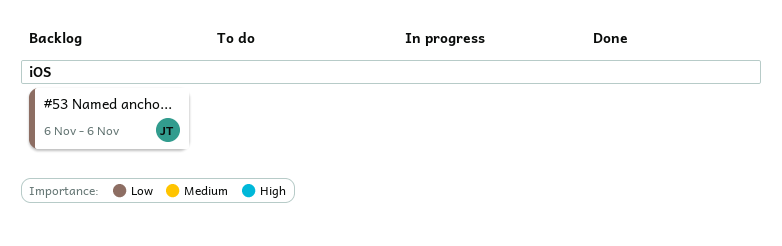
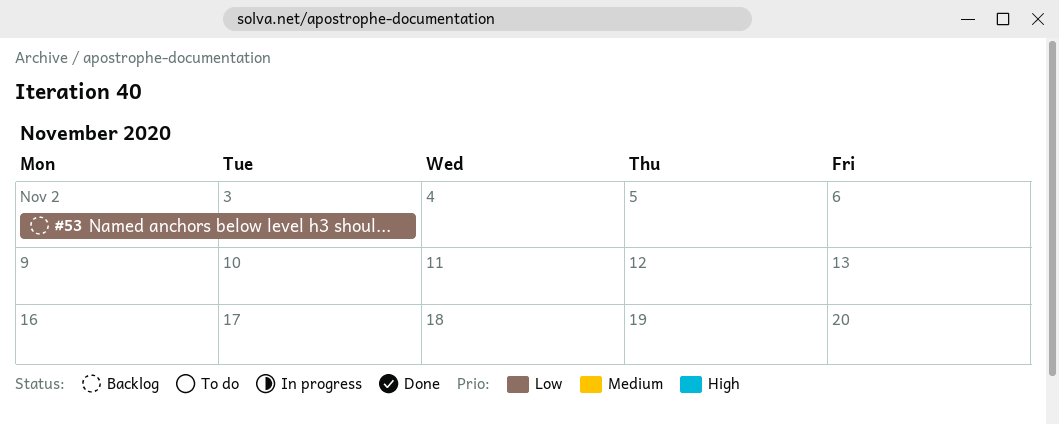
#53, start: Nov 6 -> Nov 2
#53, due: Nov 6 -> Nov 3

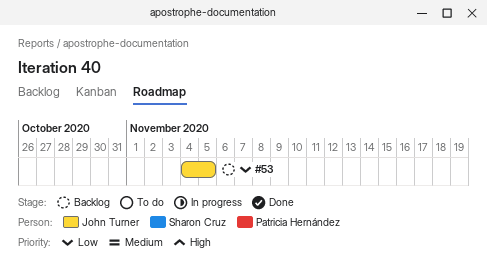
#53, start: Nov 2 -> Nov 4
#53, due: Nov 3 -> Nov 5

